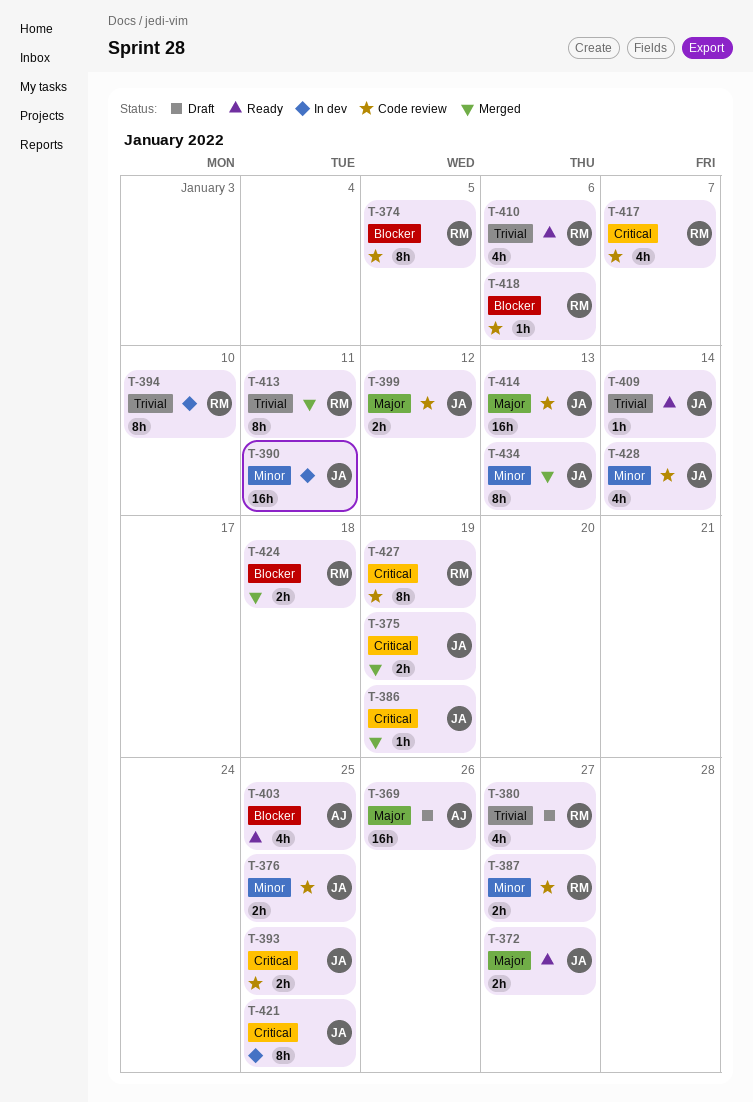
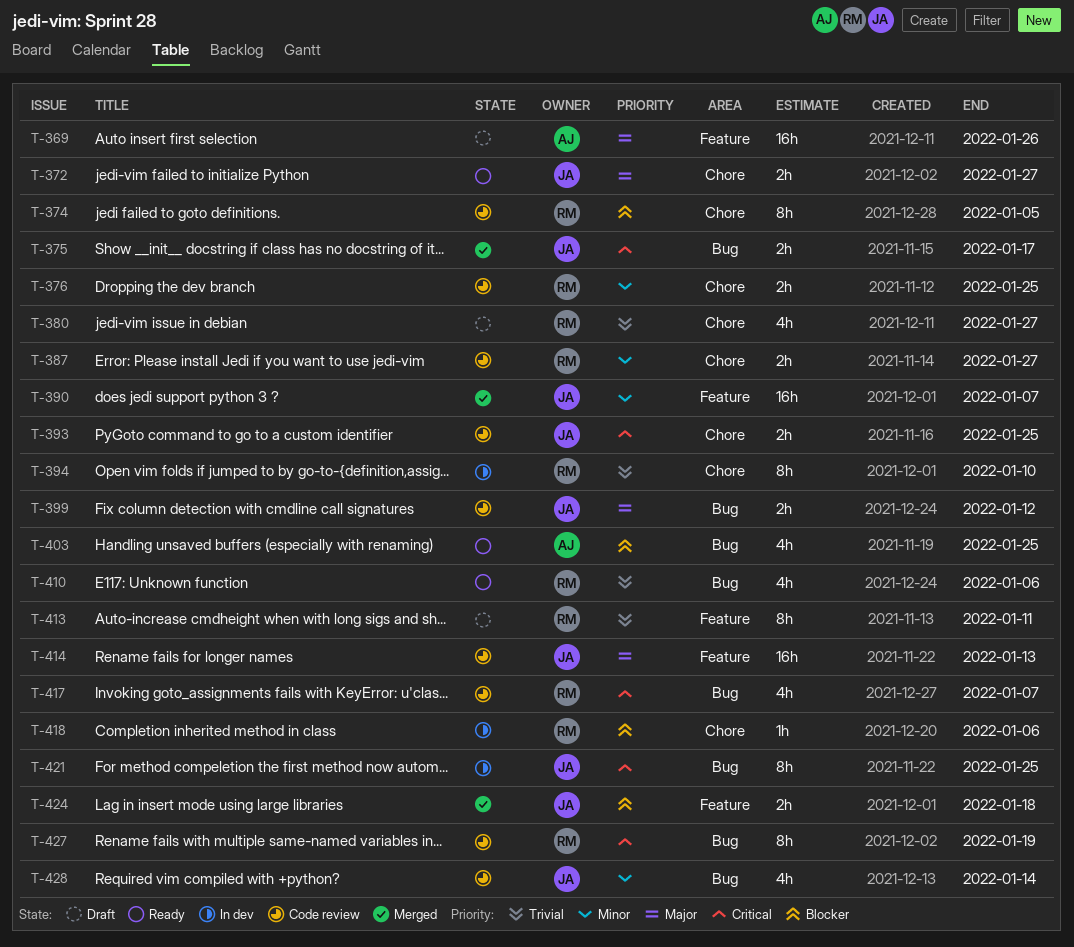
T-375, due: Jan 19 -> Jan 17
T-376, owner: JA -> RM
T-386: present -> none
T-390, status: In dev -> Merged
T-390, due: Jan 11 -> Jan 7
T-409: present -> none
T-413, status: Merged -> Draft
T-418, status: Code review -> In dev
T-424, owner: RM -> JA
T-434: present -> none

